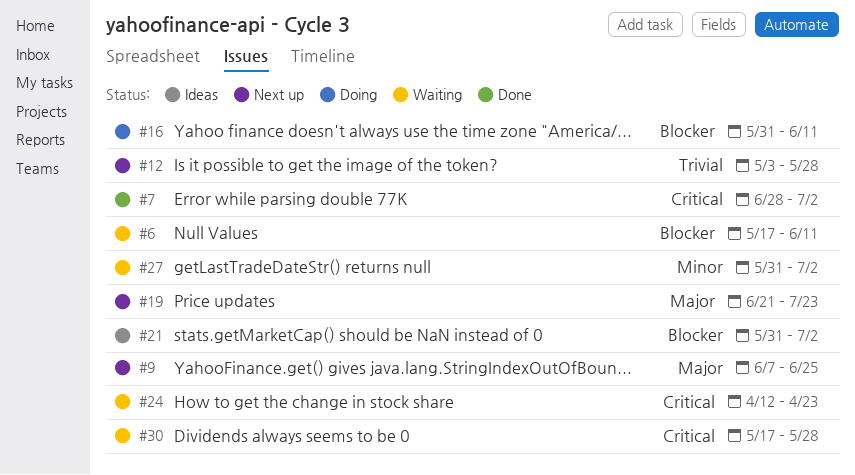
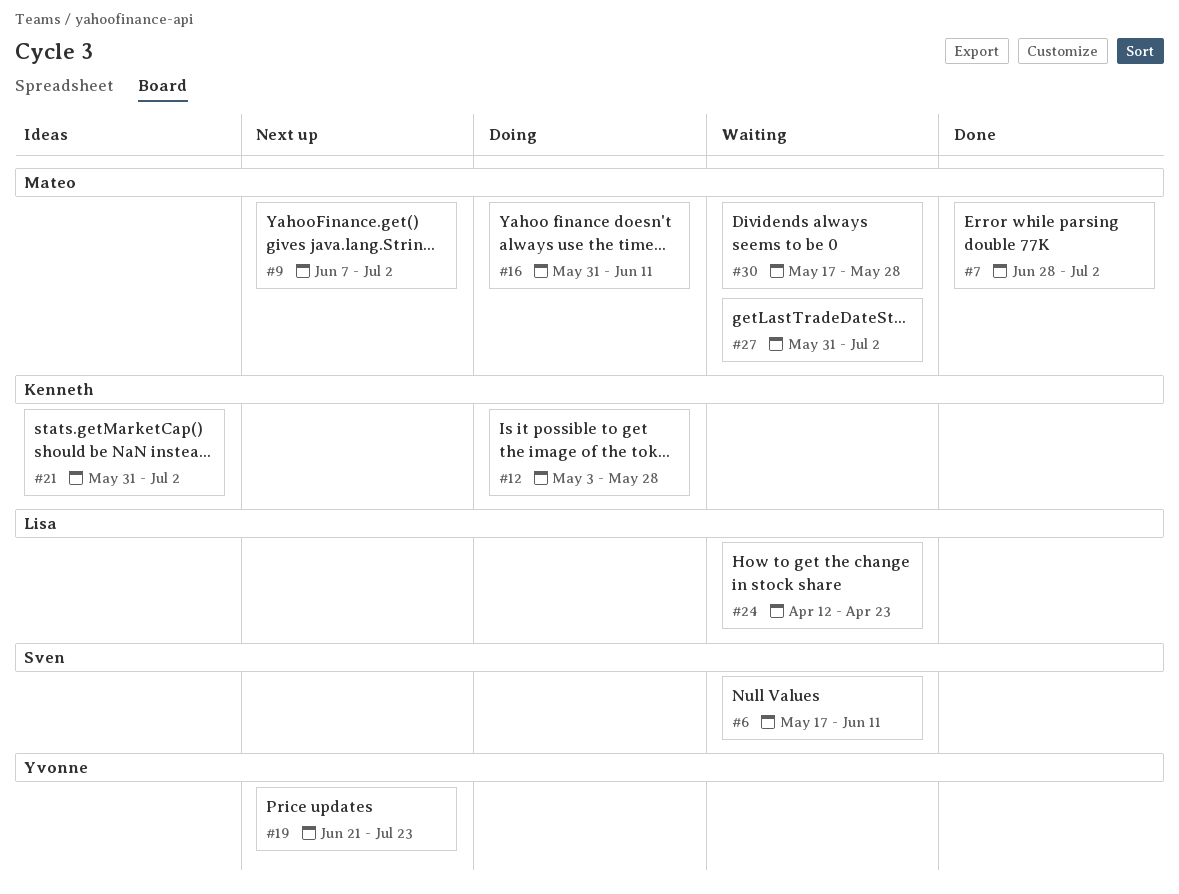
#9, due: Jun 25 -> Jul 2
#12, status: Next up -> Doing

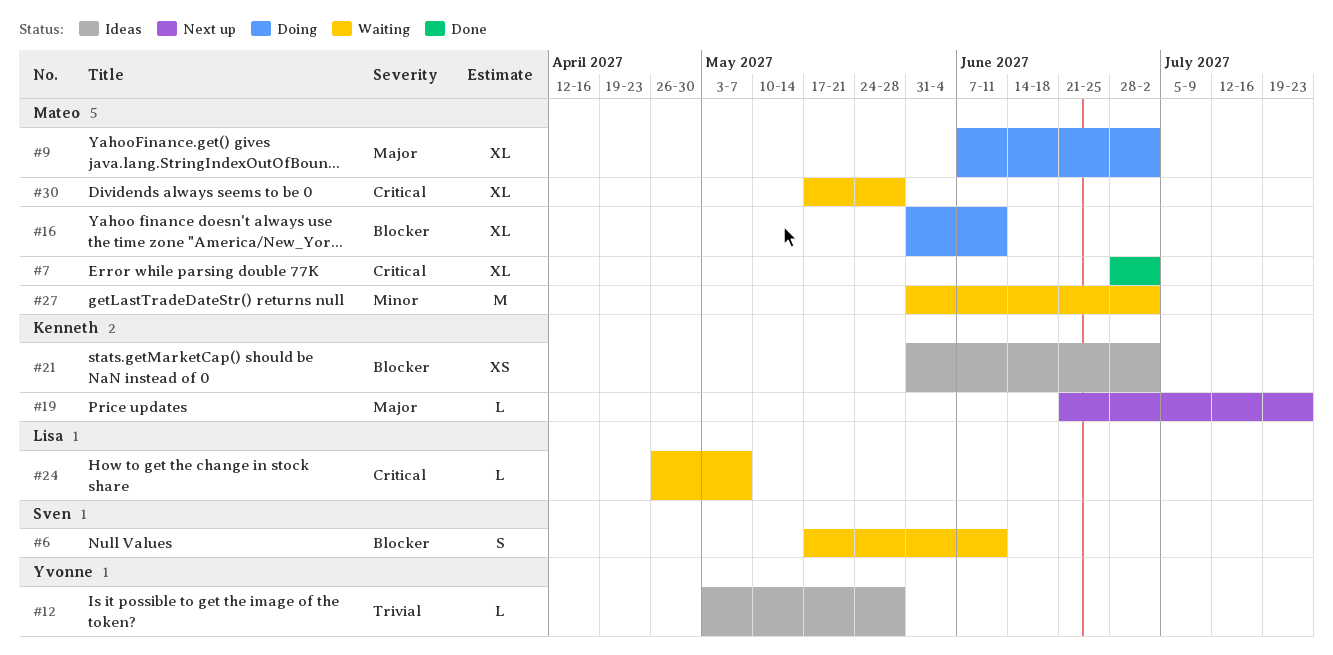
#9, status: Next up -> Doing
#12, status: Doing -> Ideas
#12, owner: Kenneth -> Yvonne
#19, owner: Yvonne -> Kenneth
#24, start: Apr 12 -> Apr 26
#24, due: Apr 23 -> May 7

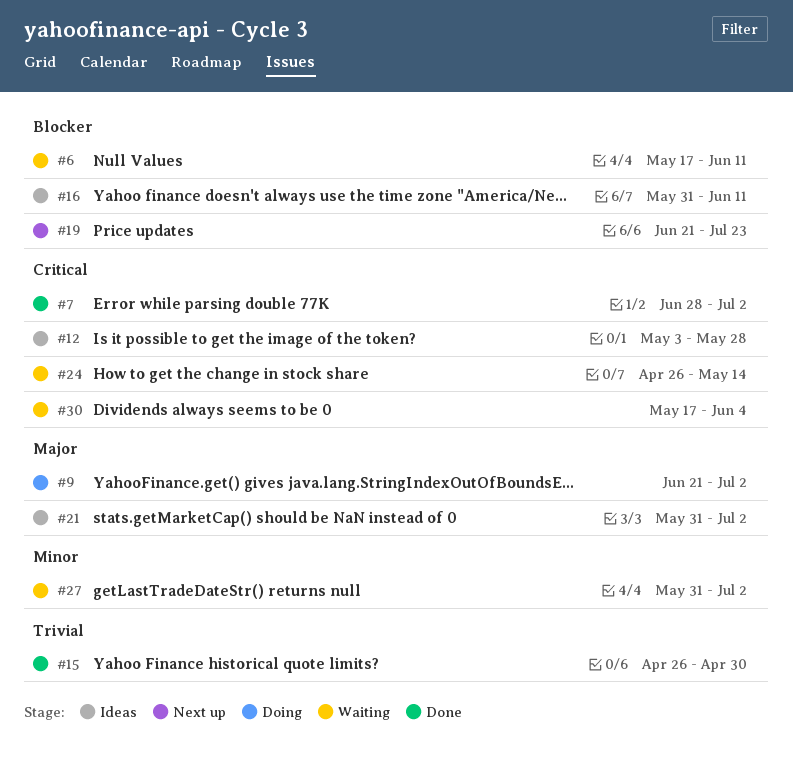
#9, start: Jun 7 -> Jun 21
#12, priority: Trivial -> Critical
#15: none -> present
#16, status: Doing -> Ideas
#19, priority: Major -> Blocker
#21, priority: Blocker -> Major
#24, due: May 7 -> May 14
#30, due: May 28 -> Jun 4

